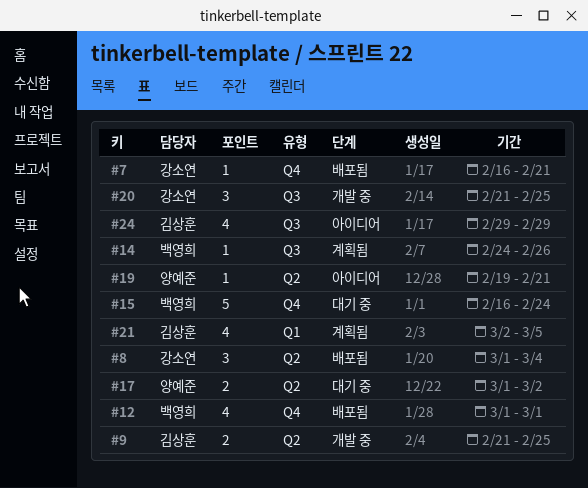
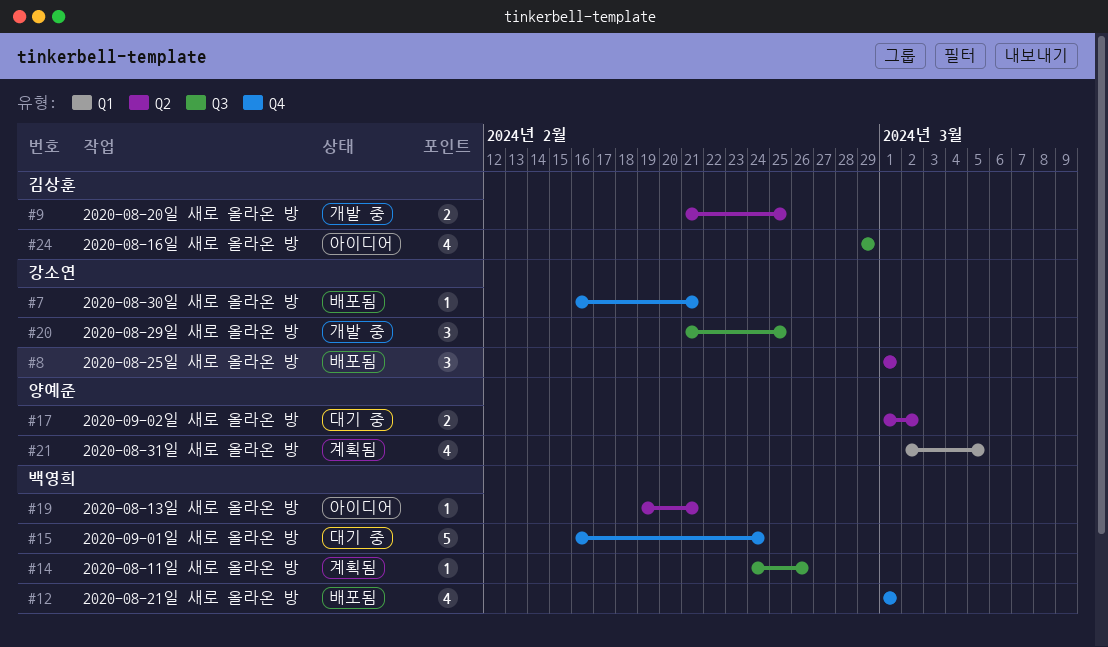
#8, due: Mar 4 -> Mar 1
#19, owner: 양예준 -> 백영희
#21, owner: 김상훈 -> 양예준

